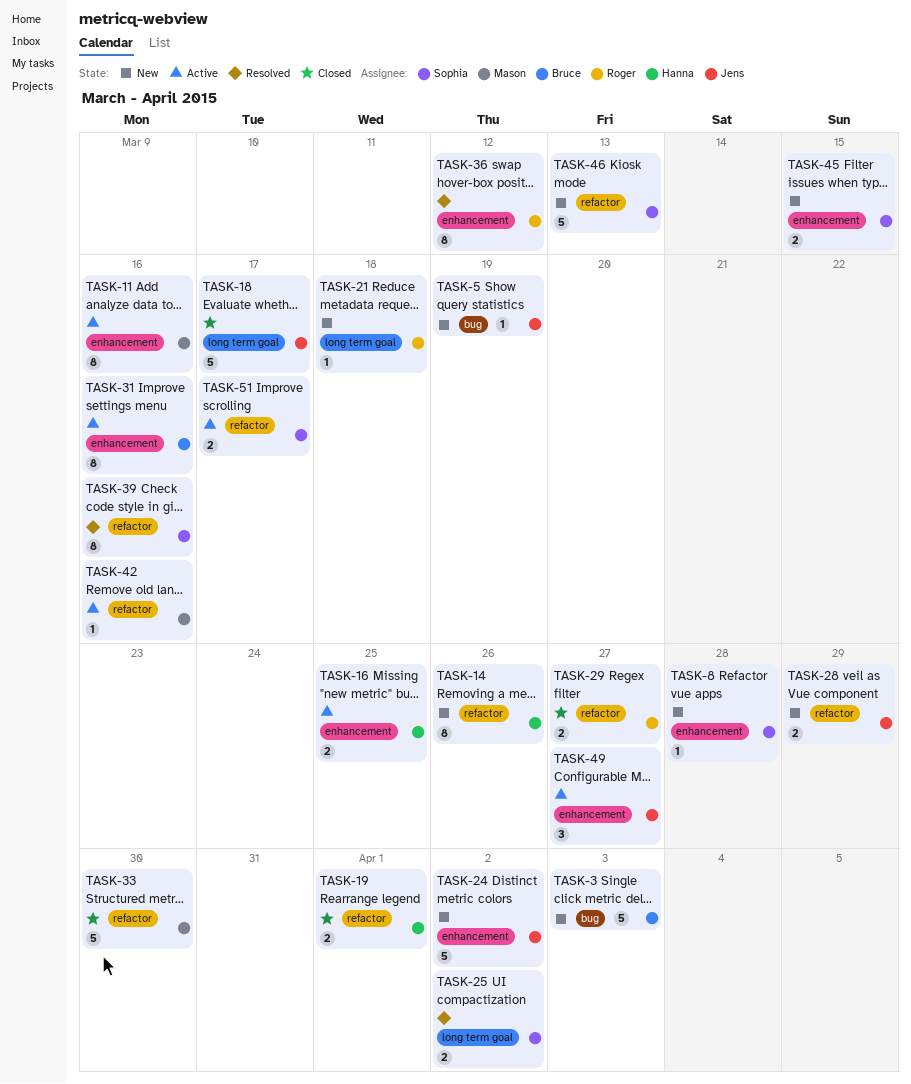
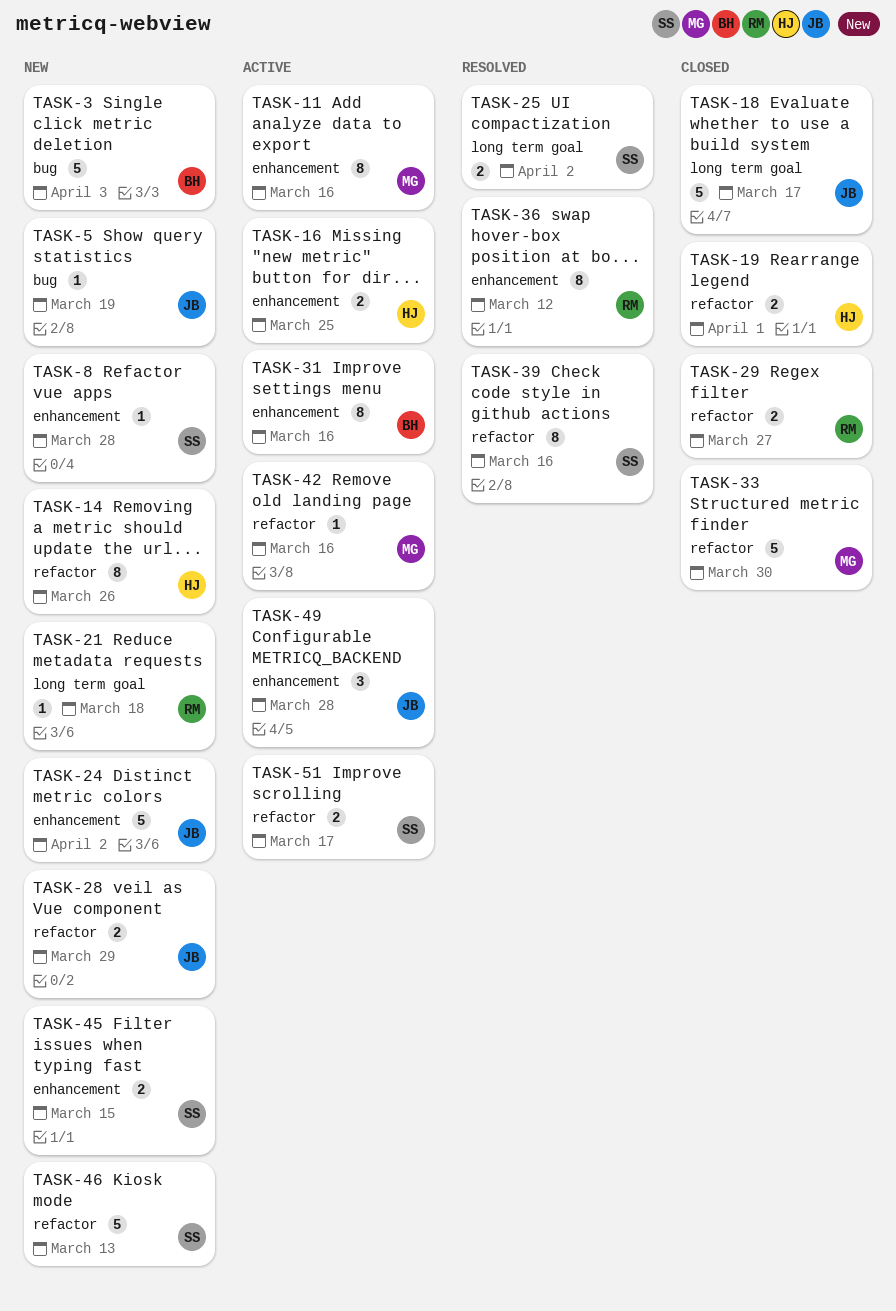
TASK-49, due: Mar 27 -> Mar 28

